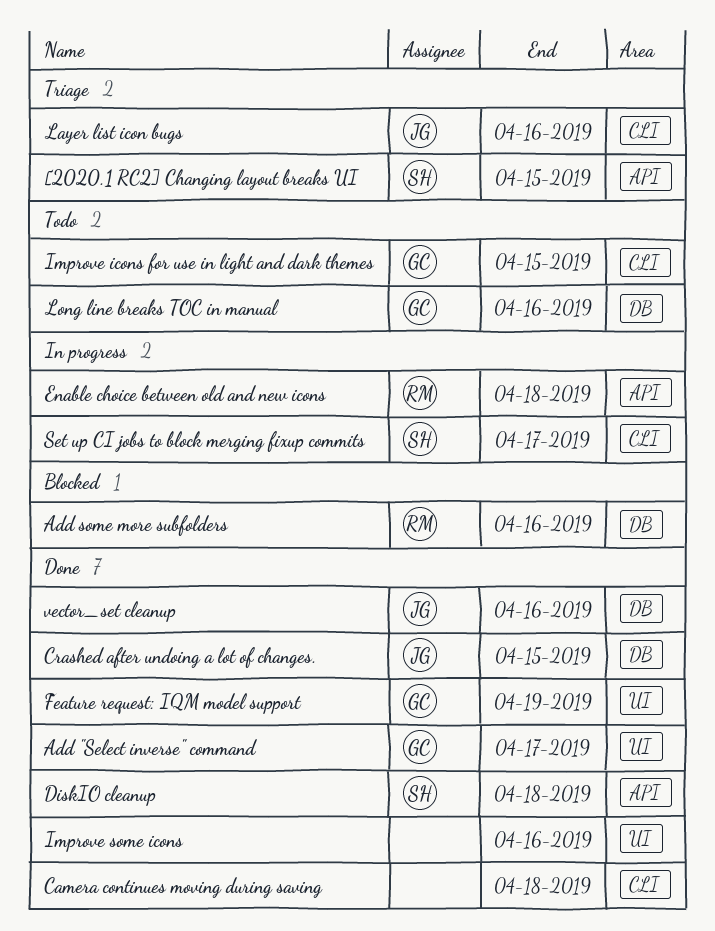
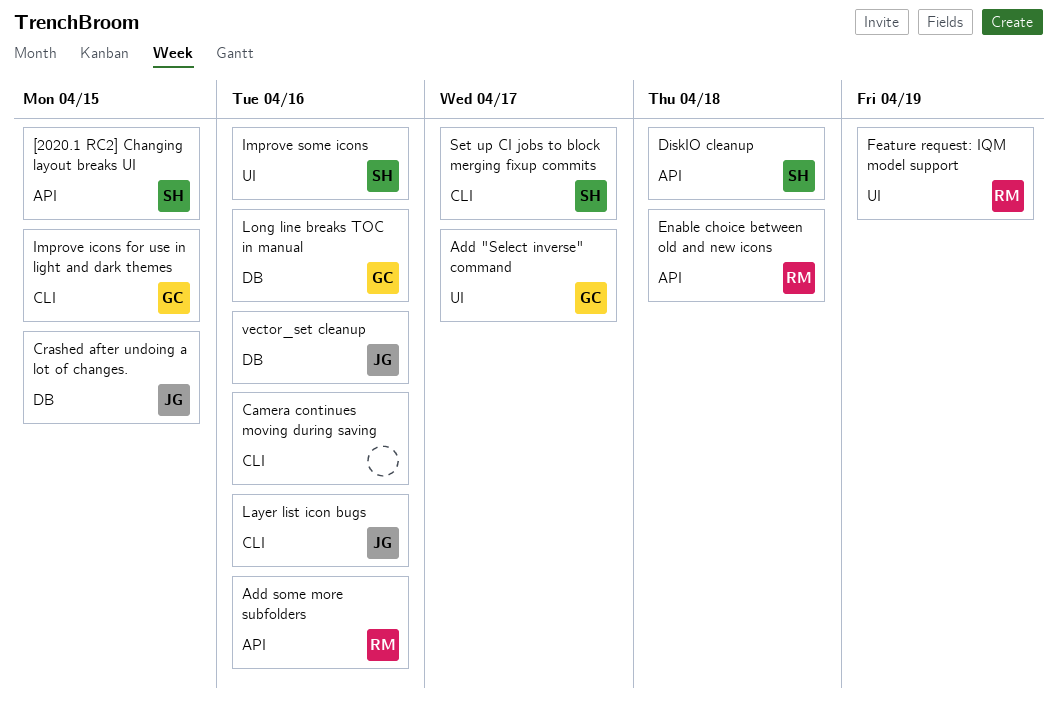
Add some more subfolders, label: DB -> API
Camera continues moving during saving, due: Apr 18 -> Apr 16
Feature request: IQM model support, owner: GC -> RM
Improve some icons, owner: none -> SH

